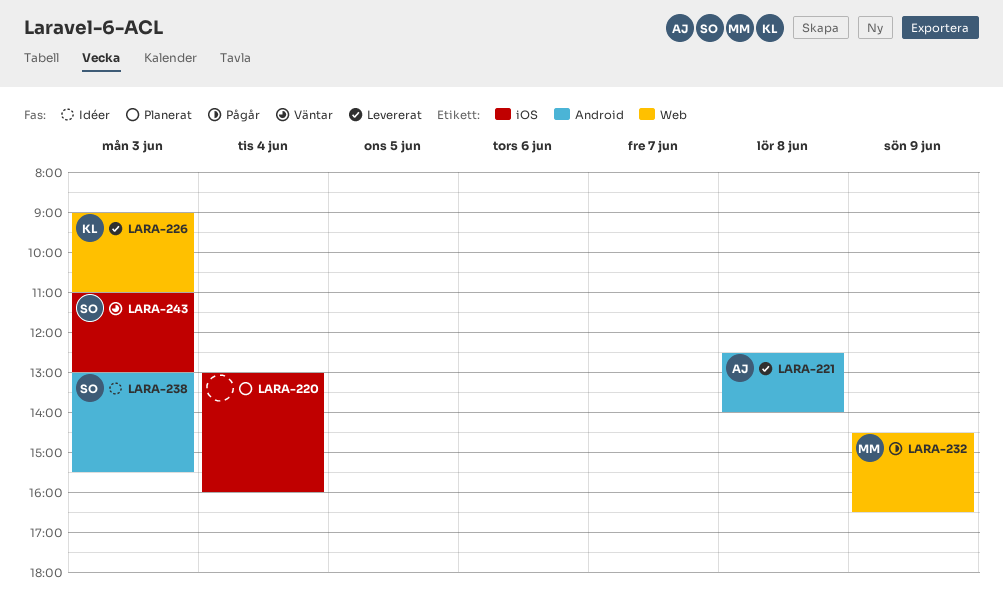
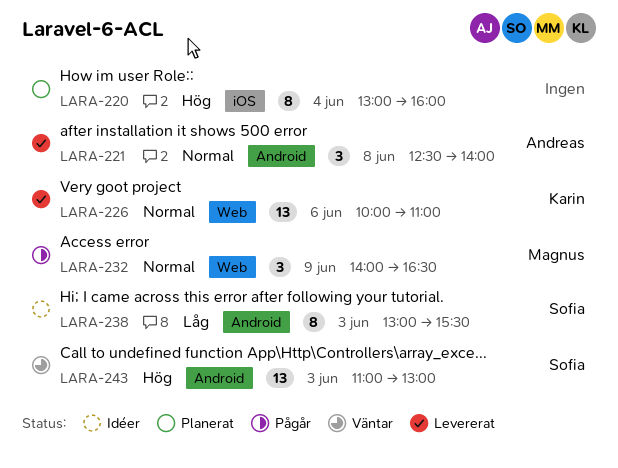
LARA-226, day: Jun 3 -> Jun 6
LARA-226, begins: 09:00 -> 10:00
LARA-232, begins: 14:30 -> 14:00
LARA-243, label: iOS -> Android

